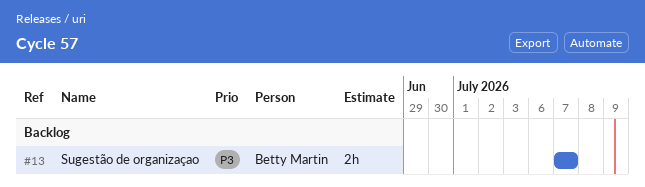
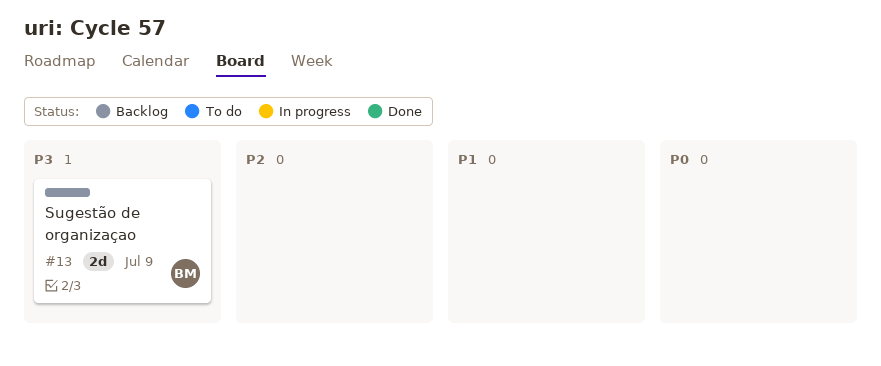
#13, estimate: 2h -> 2d
#13, due: Jul 7 -> Jul 9

